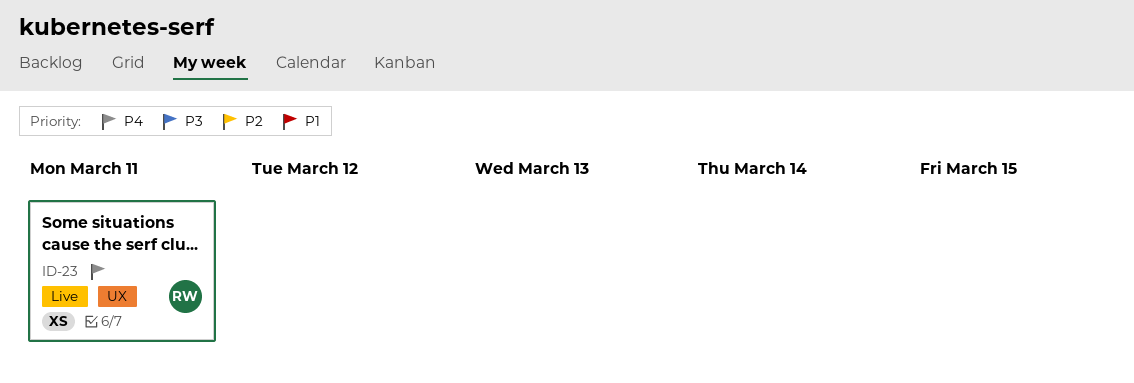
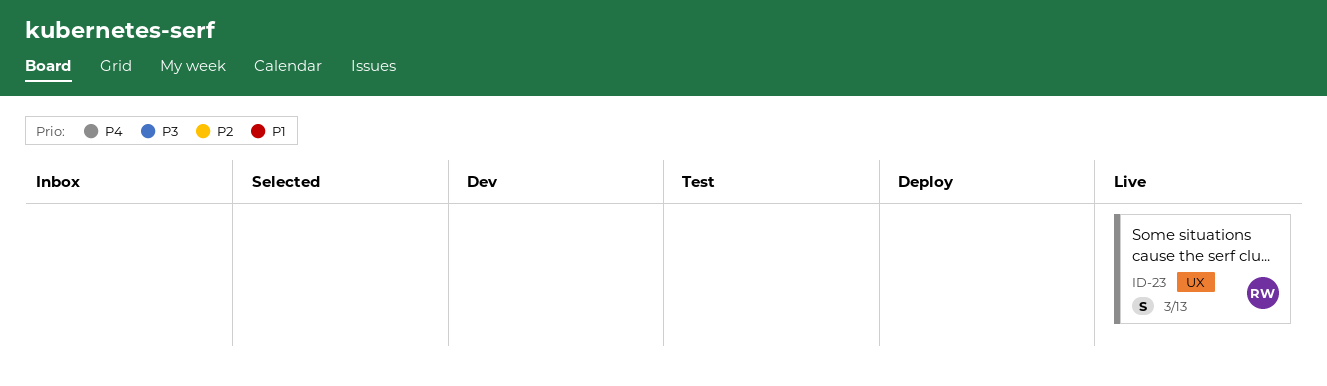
ID-23, estimate: XS -> S
ID-23, due: Mar 11 -> Mar 13

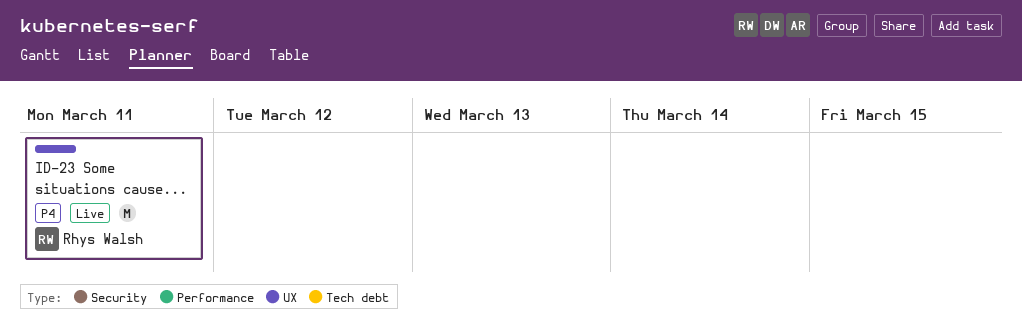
ID-23, estimate: S -> M
ID-23, due: Mar 13 -> Mar 11

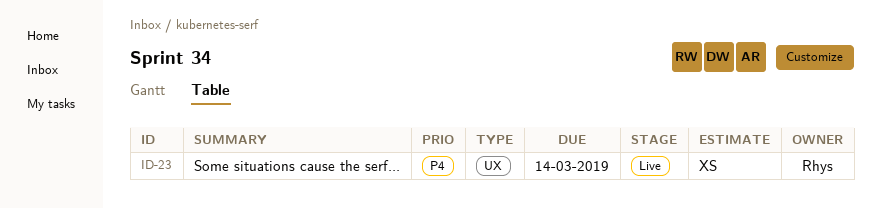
ID-23, estimate: M -> XS
ID-23, due: Mar 11 -> Mar 14

